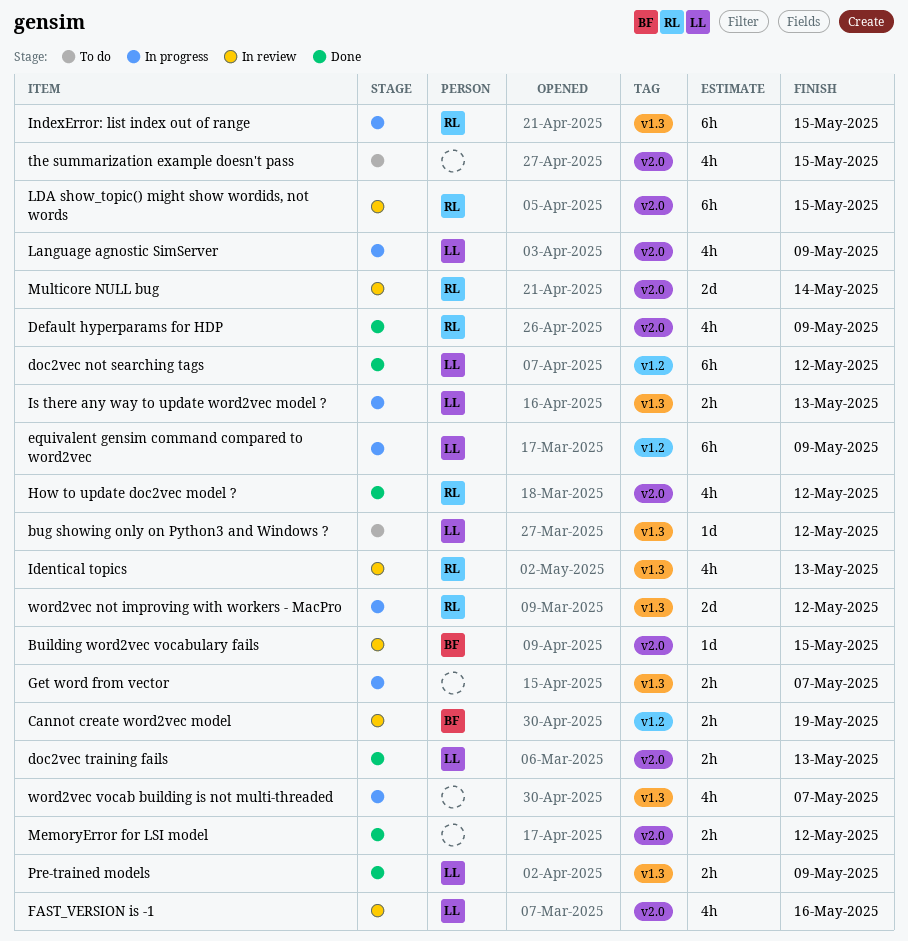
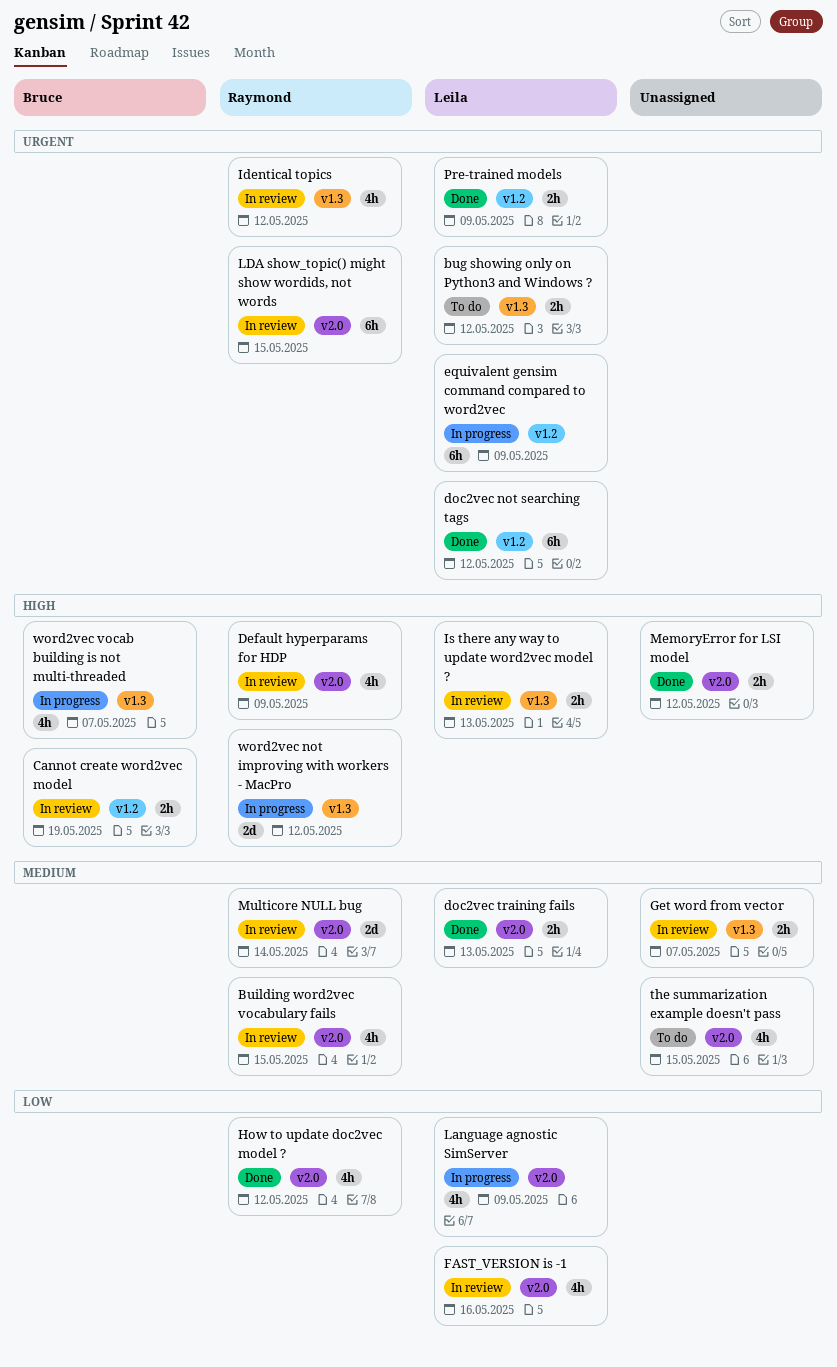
bug showing only on Python3 and Windows ?, estimate: 1d -> 2h
Building word2vec vocabulary fails, owner: Bruce -> Raymond
Building word2vec vocabulary fails, estimate: 1d -> 4h
Default hyperparams for HDP, status: Done -> In review
Get word from vector, status: In progress -> In review
Identical topics, due: May 13 -> May 12
IndexError: list index out of range: present -> none
Is there any way to update word2vec model ?, status: In progress -> In review
Pre-trained models, label: v1.3 -> v1.2
word2vec vocab building is not multi-threaded, owner: none -> Bruce

